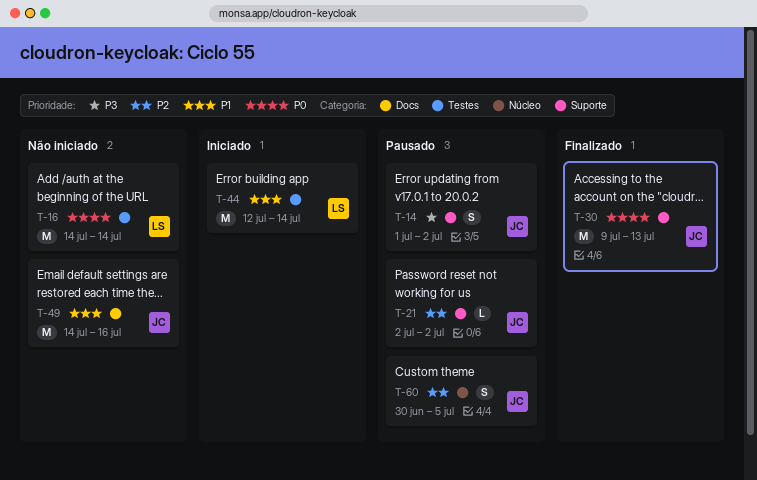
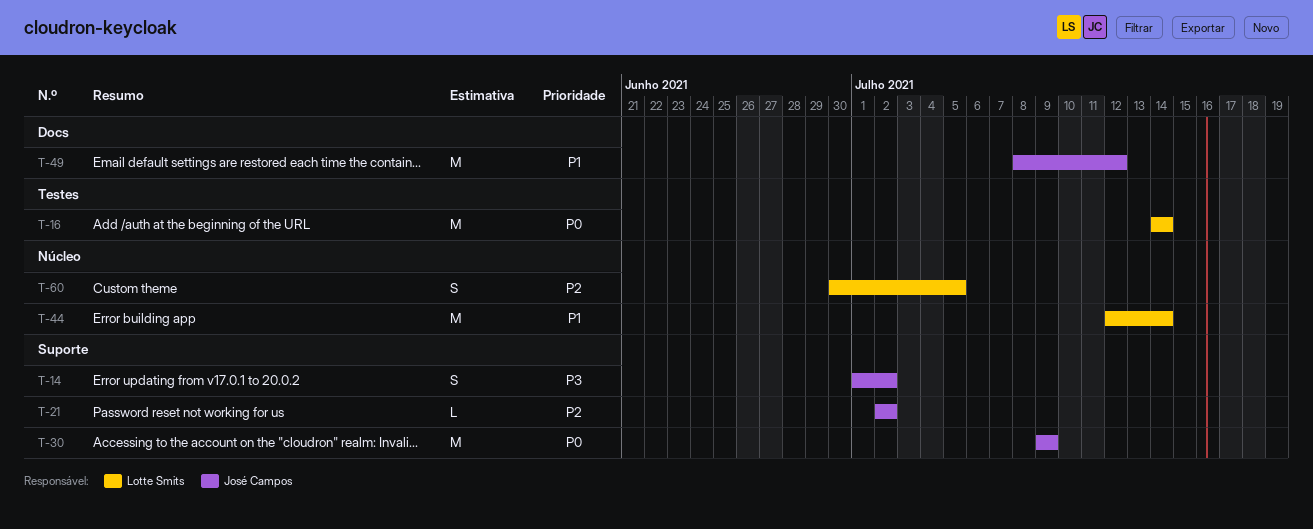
T-30, due: Jul 13 -> Jul 9
T-44, label: Testes -> Núcleo
T-49, start: Jul 14 -> Jul 8
T-49, due: Jul 16 -> Jul 12
T-60, owner: José Campos -> Lotte Smits

